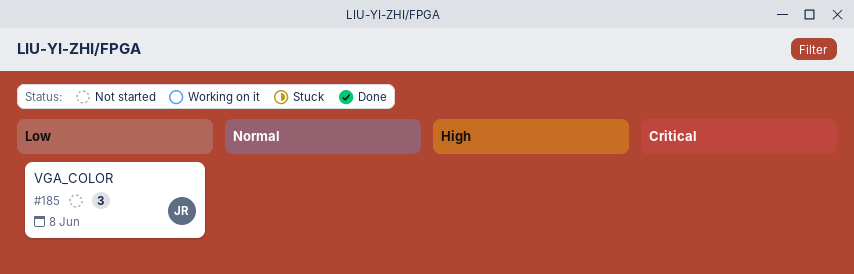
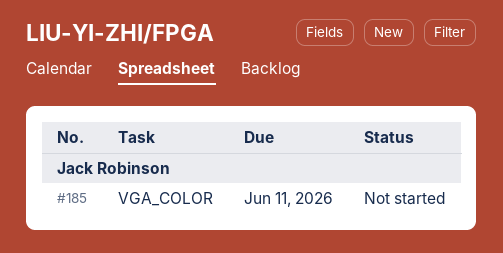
#185, due: Jun 8 -> Jun 11

